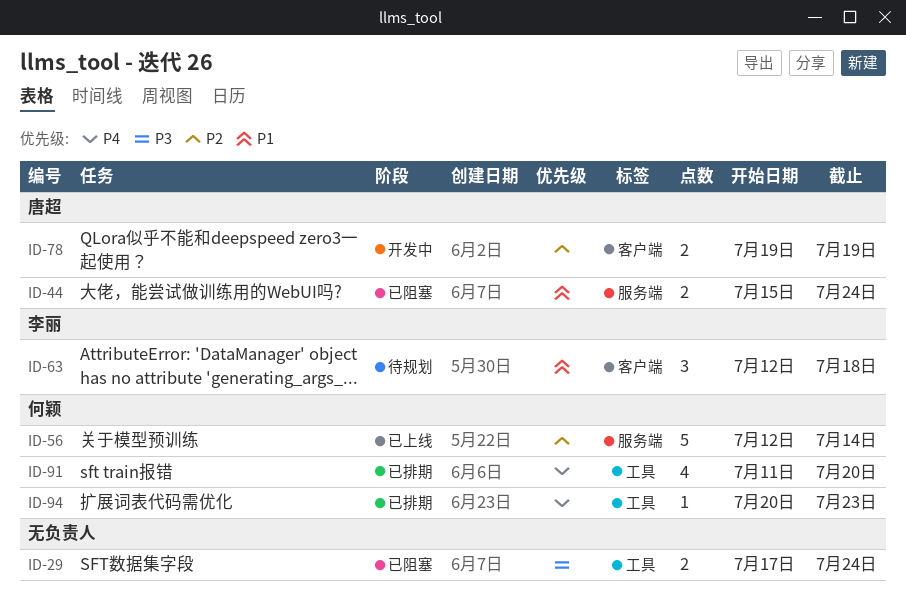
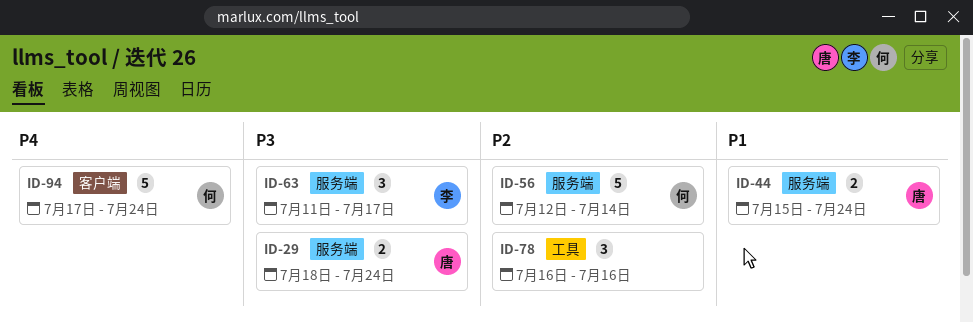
ID-29, owner: none -> 唐超
ID-29, label: 工具 -> 服务端
ID-29, start: Jul 17 -> Jul 18
ID-63, priority: P1 -> P3
ID-63, label: 客户端 -> 服务端
ID-63, start: Jul 12 -> Jul 11
ID-63, due: Jul 18 -> Jul 17
ID-78, owner: 唐超 -> none
ID-78, label: 客户端 -> 工具
ID-78, estimate: 2 -> 3
ID-78, start: Jul 19 -> Jul 16
ID-78, due: Jul 19 -> Jul 16
ID-91: present -> none
ID-94, label: 工具 -> 客户端
ID-94, estimate: 1 -> 5
ID-94, start: Jul 20 -> Jul 17
ID-94, due: Jul 23 -> Jul 24

